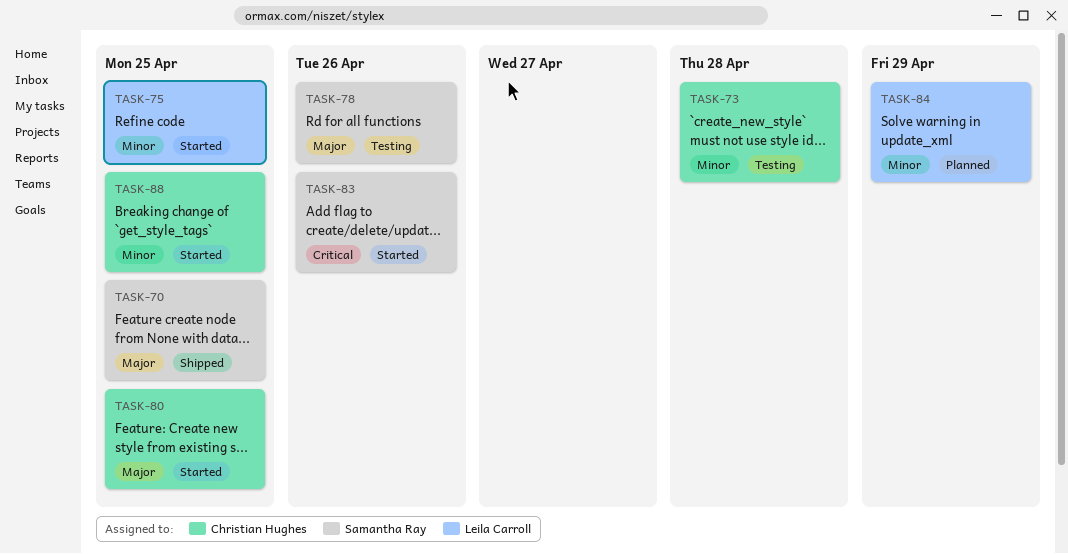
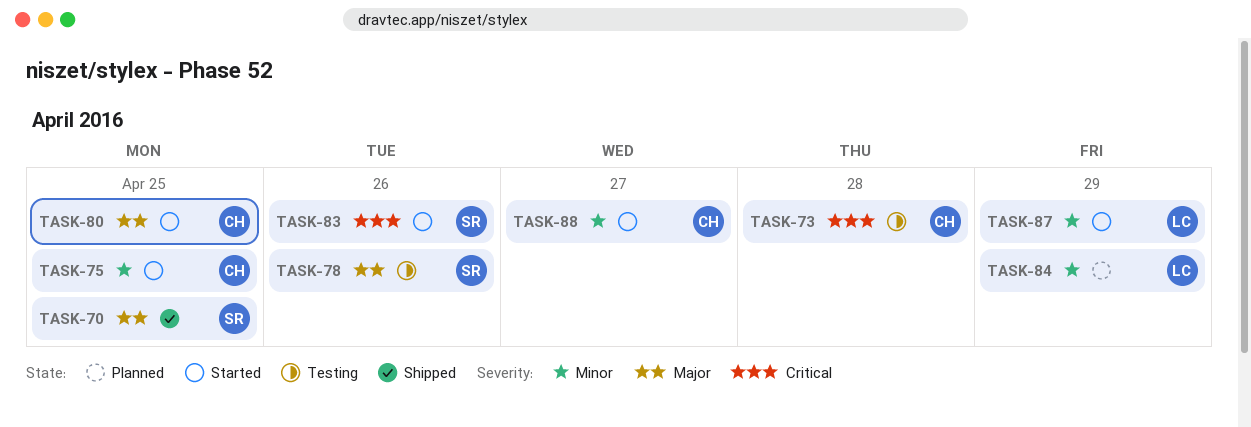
TASK-73, priority: Minor -> Critical
TASK-75, owner: Leila Carroll -> Christian Hughes
TASK-87: none -> present
TASK-88, due: Apr 25 -> Apr 27

